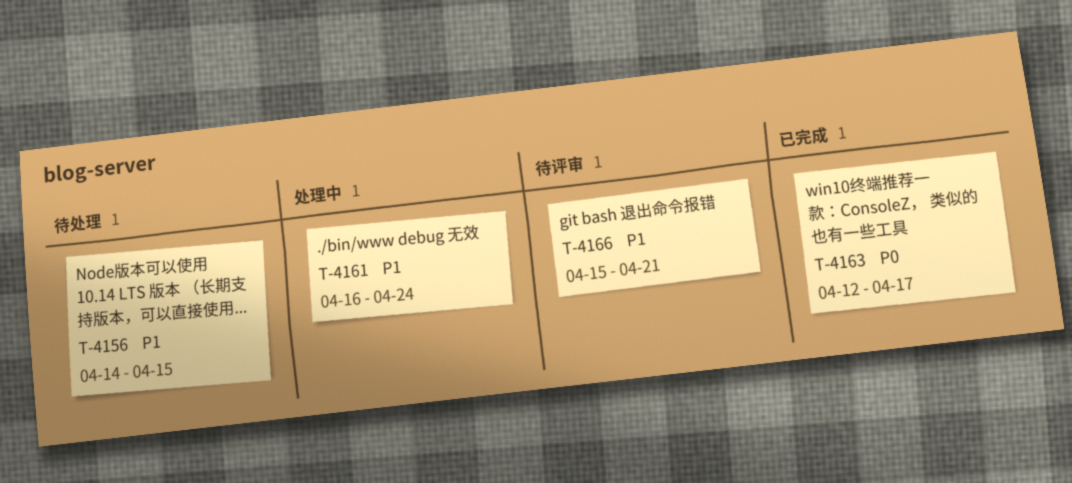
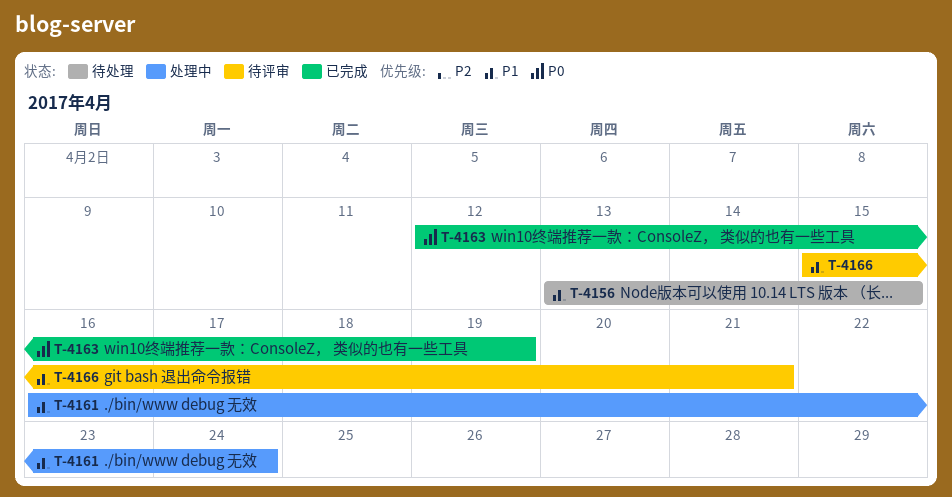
T-4156, start: Apr 14 -> Apr 13
T-4163, due: Apr 17 -> Apr 19

